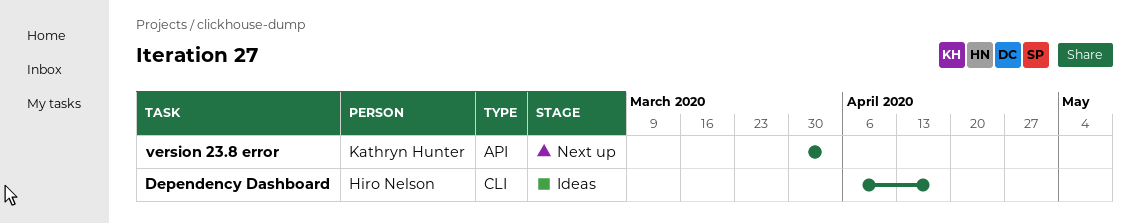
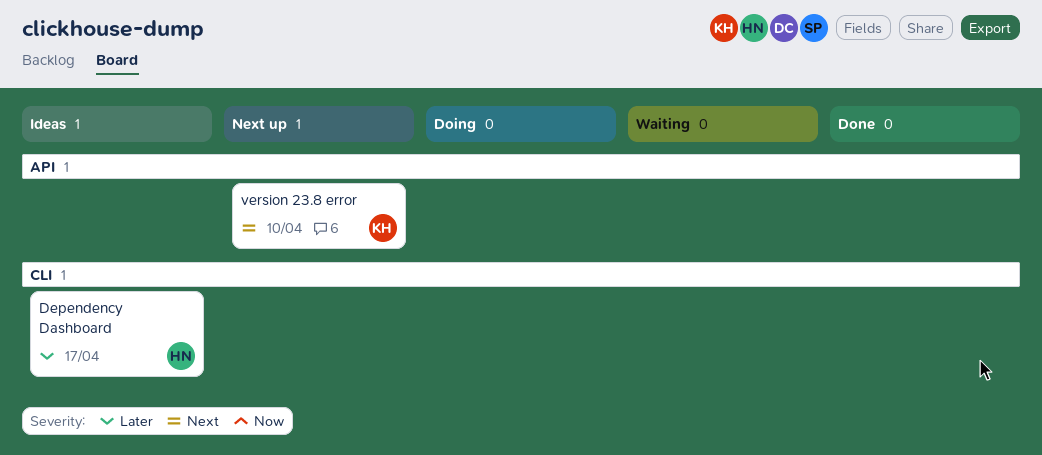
version 23.8 error, due: Apr 3 -> Apr 10

